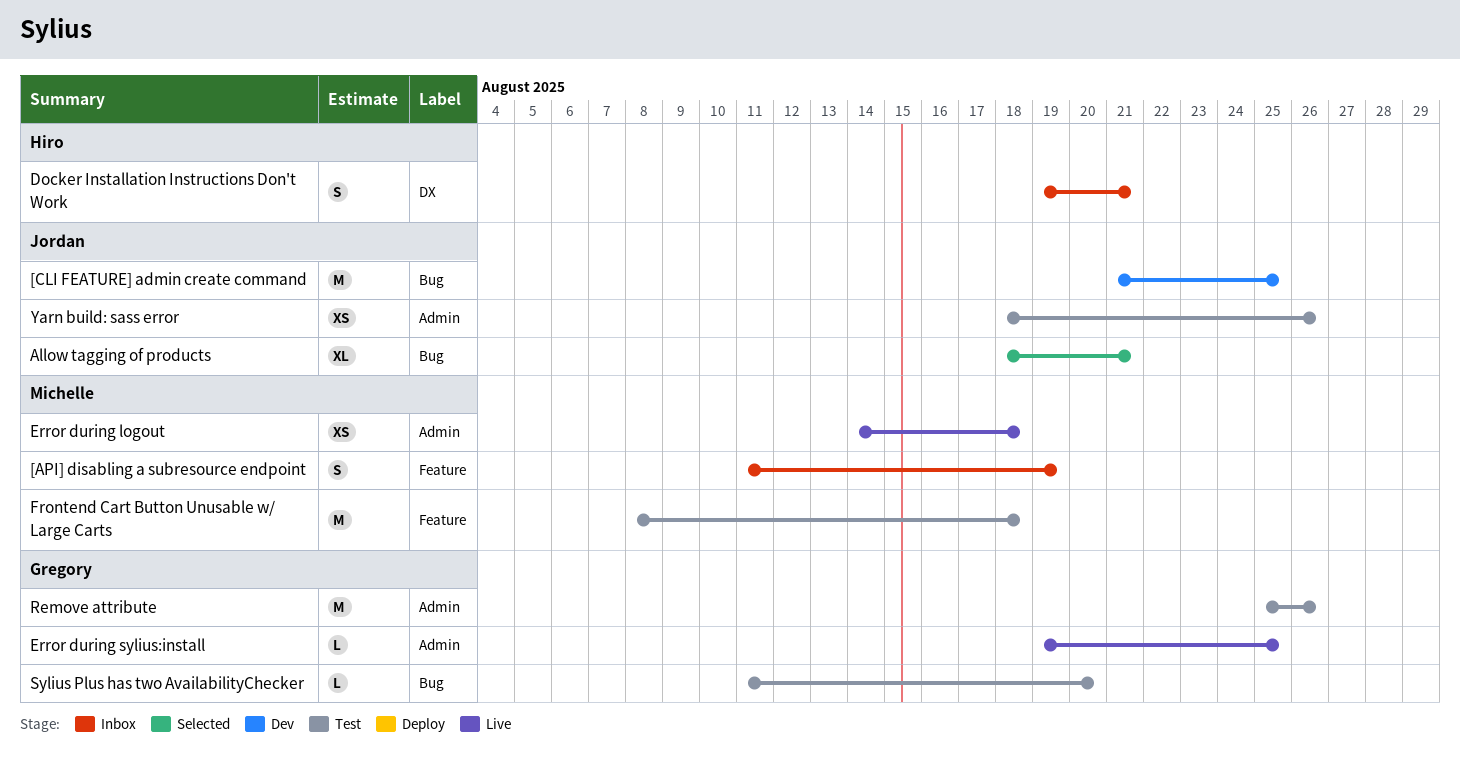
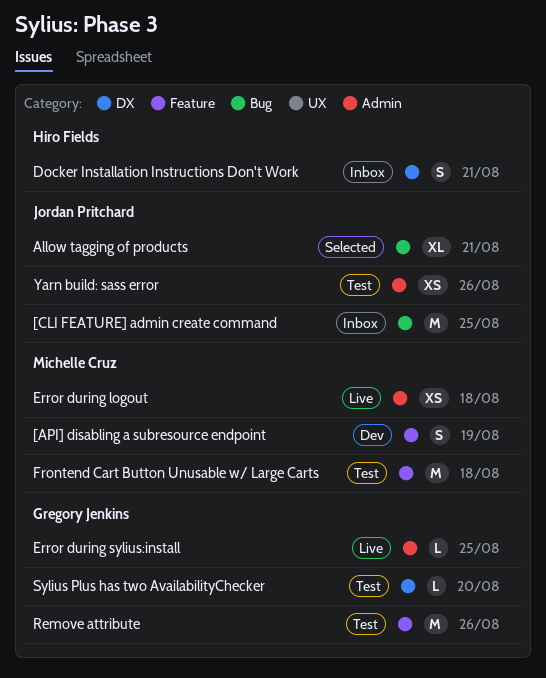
[API] disabling a subresource endpoint, status: Inbox -> Dev
[CLI FEATURE] admin create command, status: Dev -> Inbox
Remove attribute, label: Admin -> Feature
Sylius Plus has two AvailabilityChecker, label: Bug -> DX

